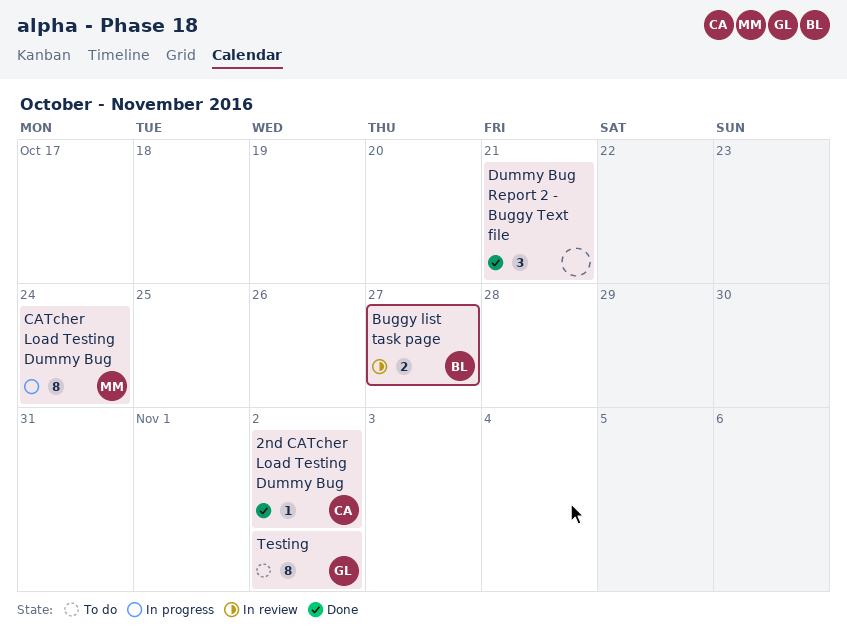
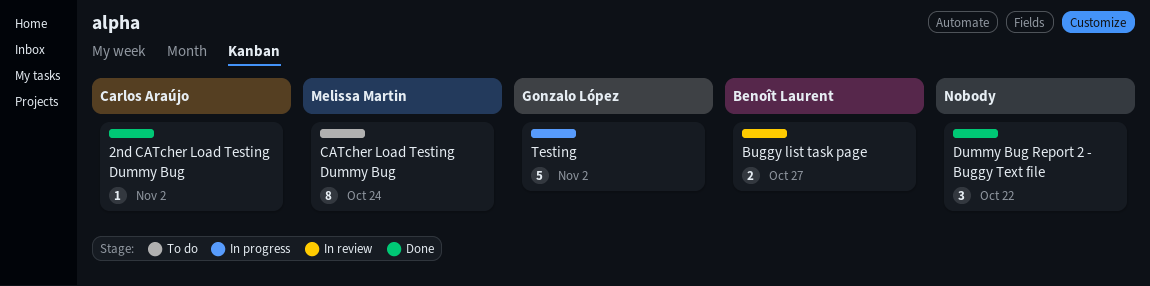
CATcher Load Testing Dummy Bug, status: In progress -> To do
Dummy Bug Report 2 - Buggy Text file, due: Oct 21 -> Oct 22
Testing, status: To do -> In progress
Testing, estimate: 8 -> 5

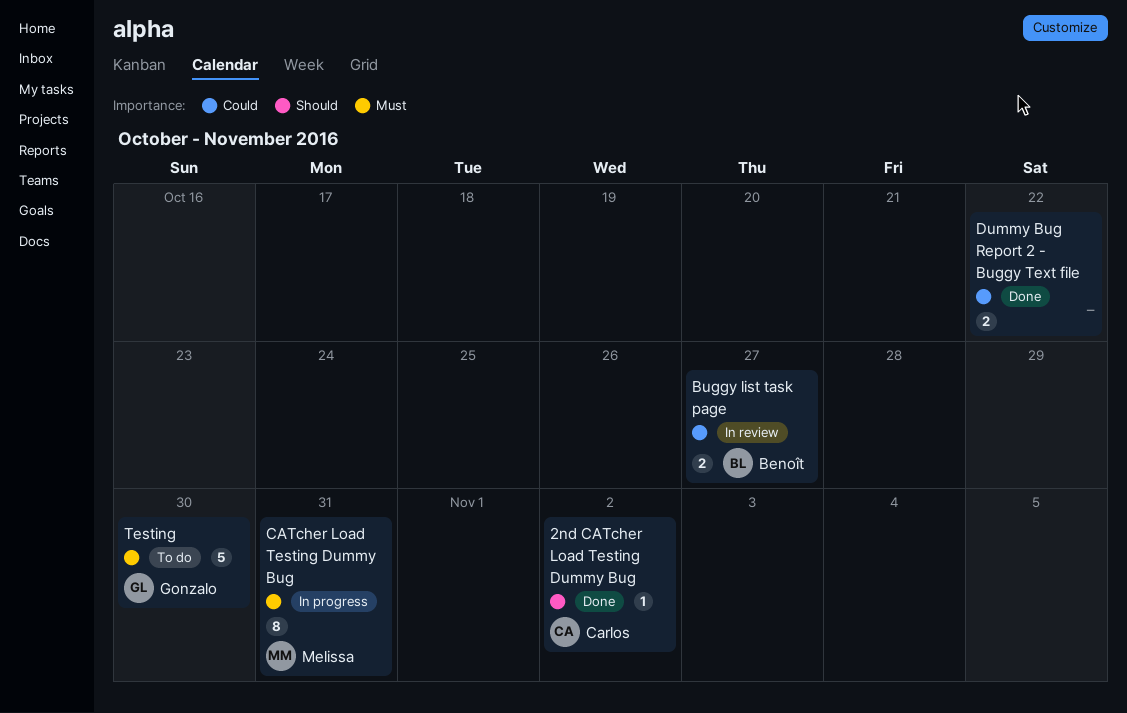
CATcher Load Testing Dummy Bug, status: To do -> In progress
CATcher Load Testing Dummy Bug, due: Oct 24 -> Oct 31
Dummy Bug Report 2 - Buggy Text file, estimate: 3 -> 2
Testing, status: In progress -> To do
Testing, due: Nov 2 -> Oct 30

